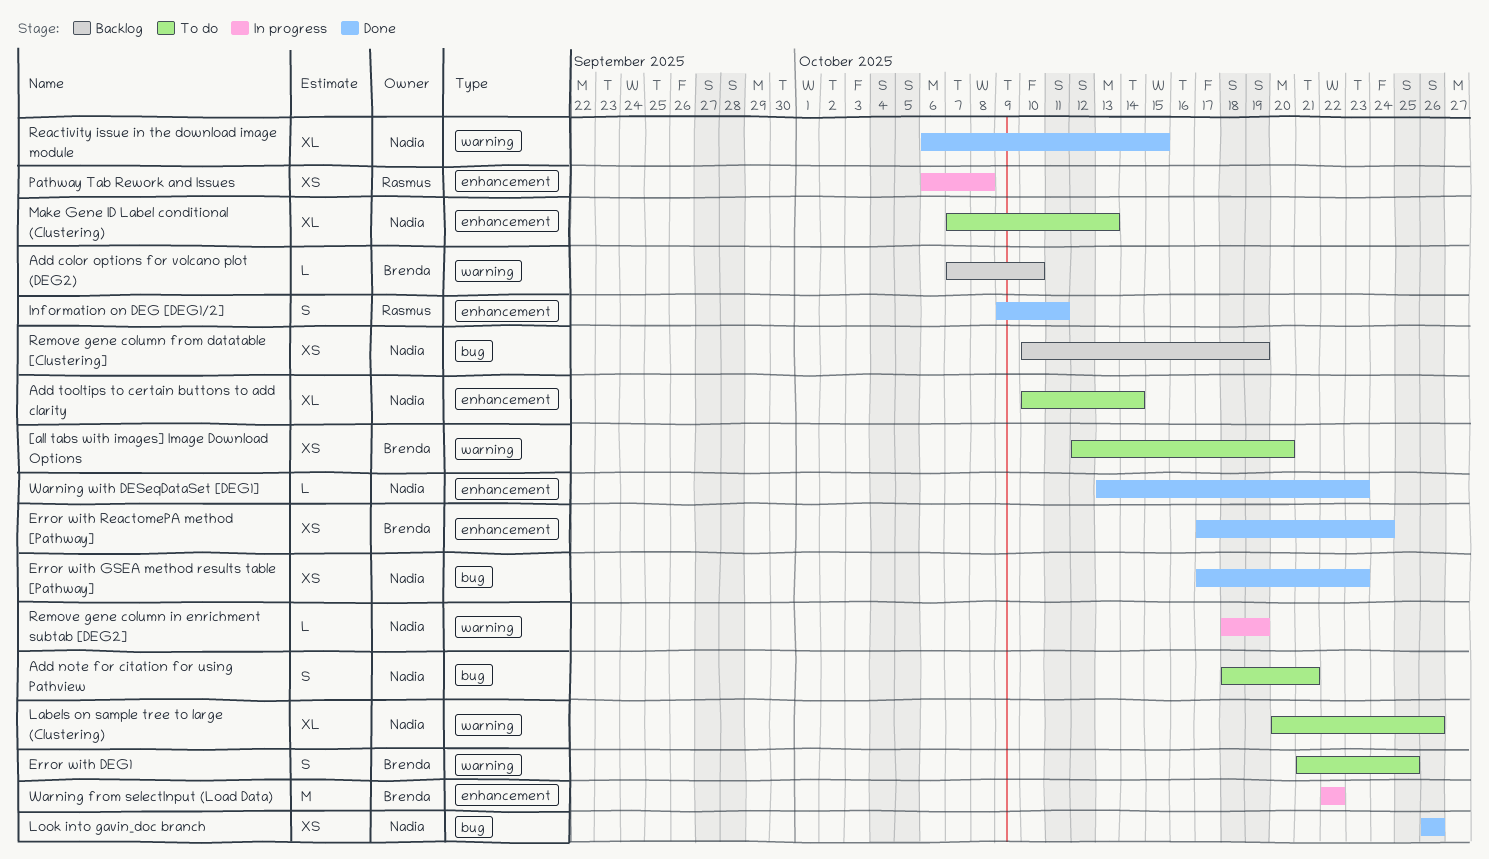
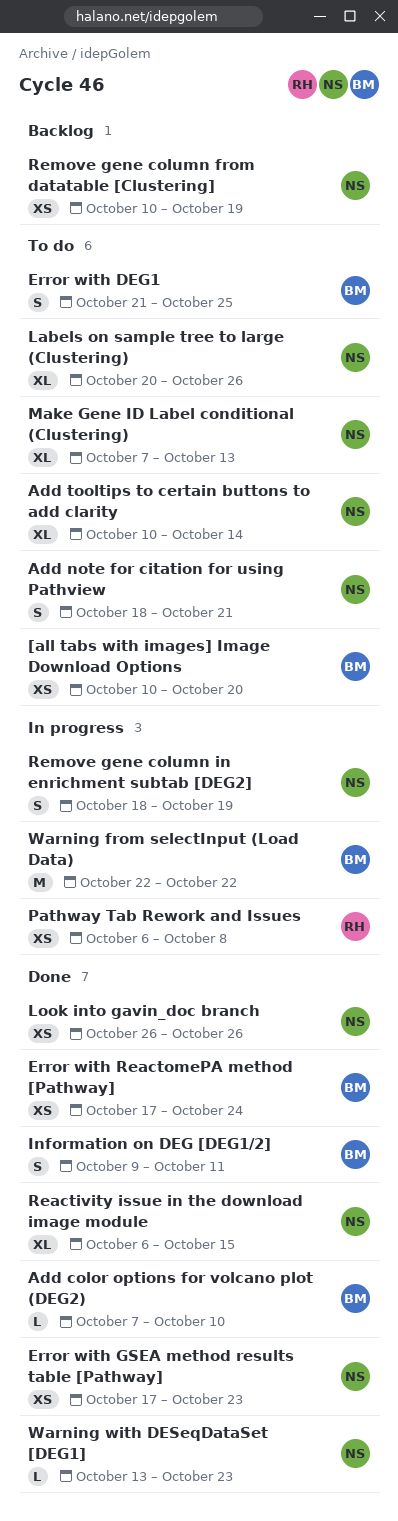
[all tabs with images] Image Download Options, start: Oct 12 -> Oct 10
Add color options for volcano plot (DEG2), status: Backlog -> Done
Information on DEG [DEG1/2], owner: Rasmus -> Brenda
Remove gene column in enrichment subtab [DEG2], estimate: L -> S

